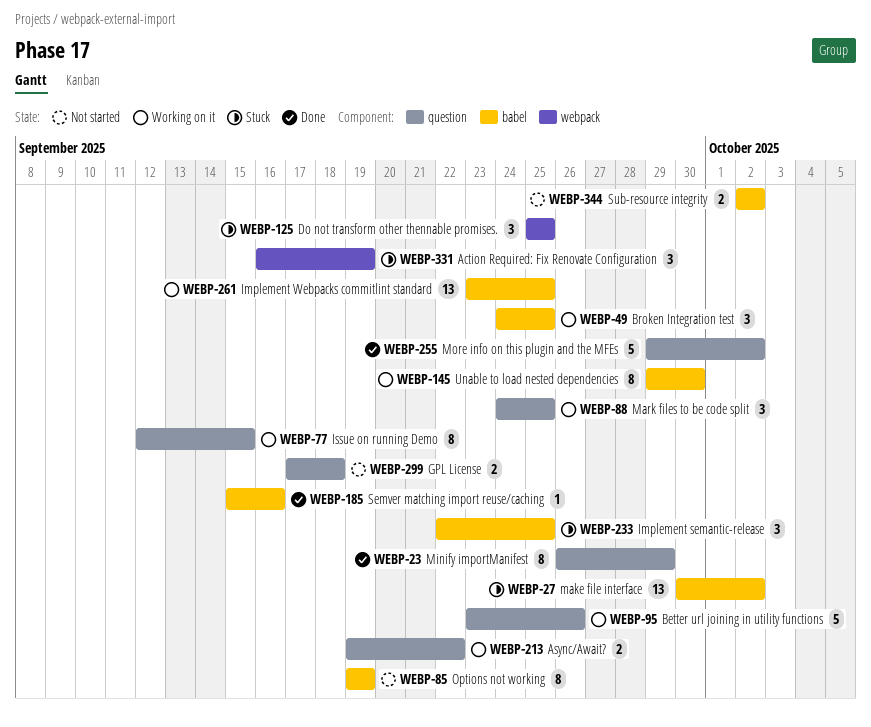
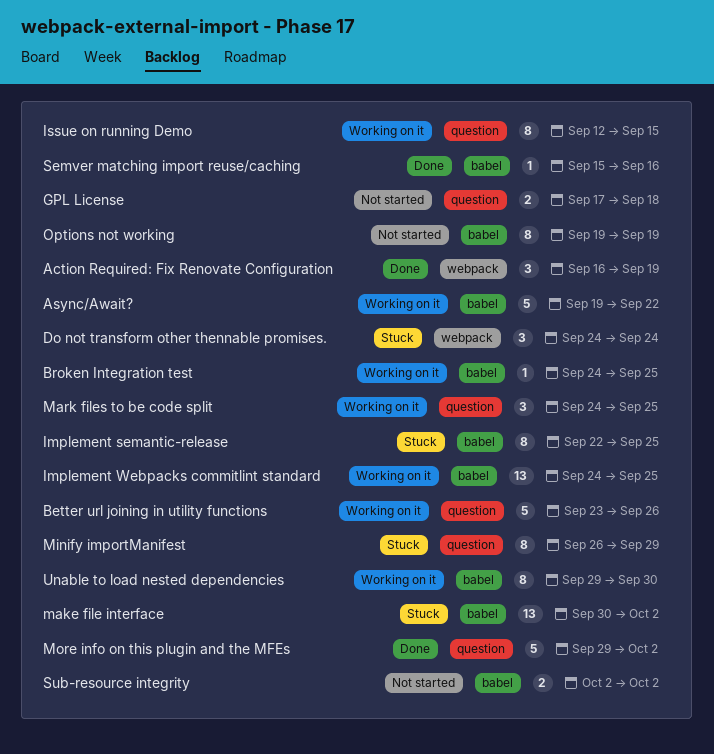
Action Required: Fix Renovate Configuration, status: Stuck -> Done
Async/Await?, label: question -> babel
Async/Await?, estimate: 2 -> 5
Broken Integration test, estimate: 3 -> 1
Do not transform other thennable promises., start: Sep 25 -> Sep 24
Do not transform other thennable promises., due: Sep 25 -> Sep 24
Implement semantic-release, estimate: 3 -> 8
Implement Webpacks commitlint standard, start: Sep 23 -> Sep 24
Minify importManifest, status: Done -> Stuck

